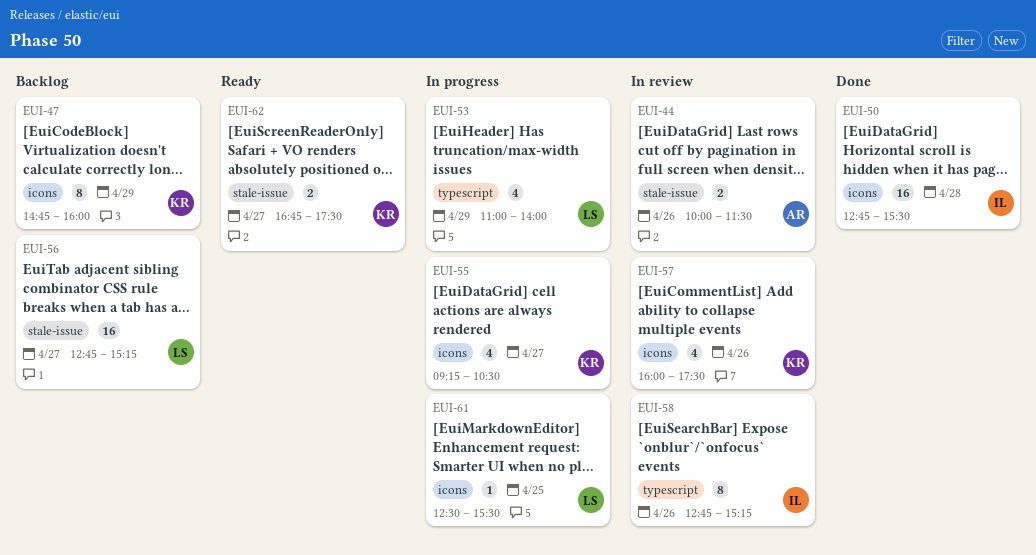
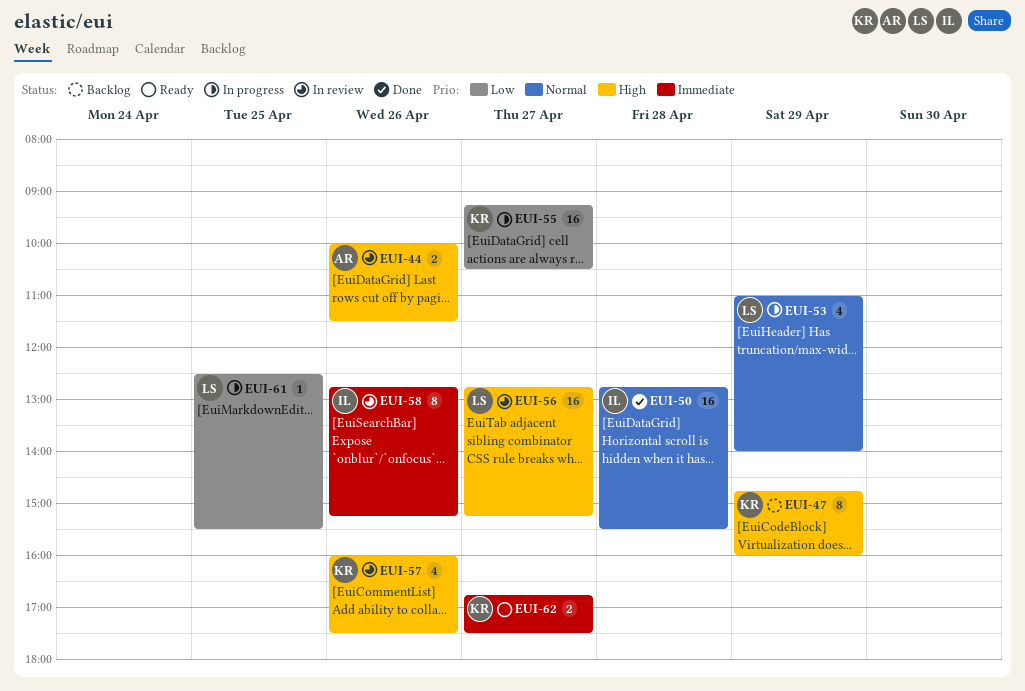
EUI-55, estimate: 4 -> 16
EUI-56, status: Backlog -> In review

